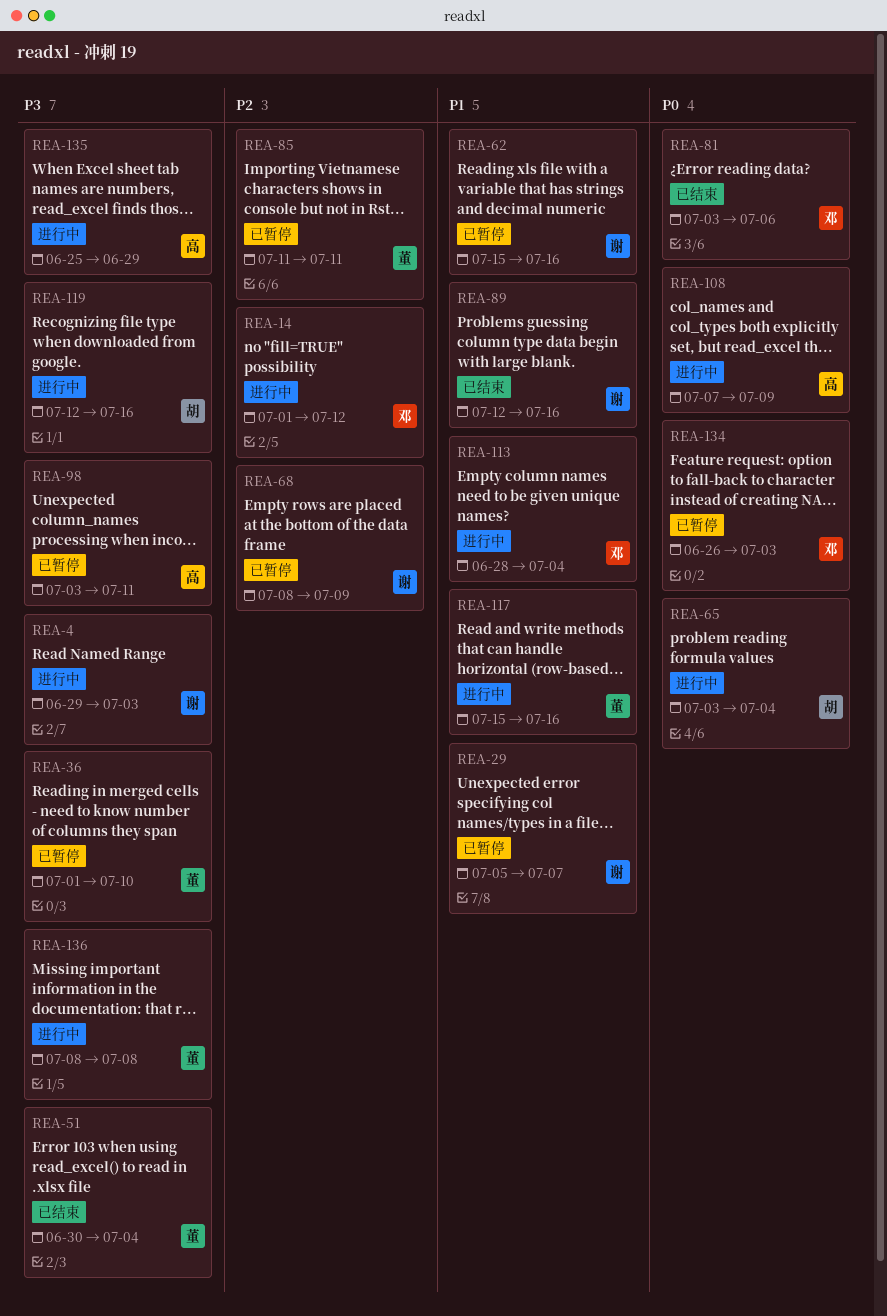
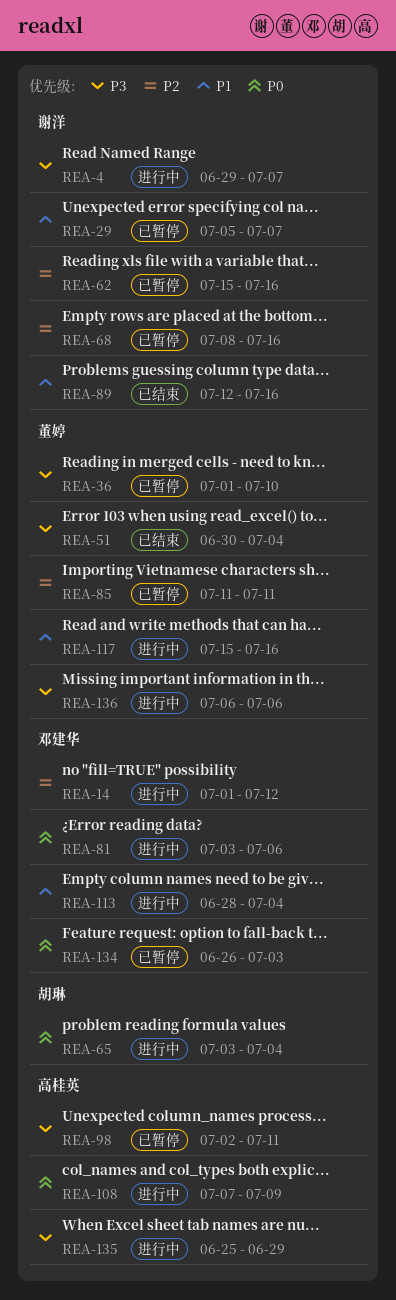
REA-4, due: Jul 3 -> Jul 7
REA-62, priority: P1 -> P2
REA-68, due: Jul 9 -> Jul 16
REA-81, status: 已结束 -> 进行中
REA-98, start: Jul 3 -> Jul 2
REA-119: present -> none
REA-136, start: Jul 8 -> Jul 6
REA-136, due: Jul 8 -> Jul 6

